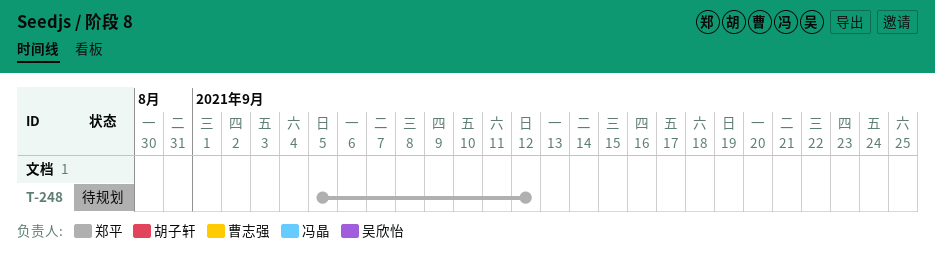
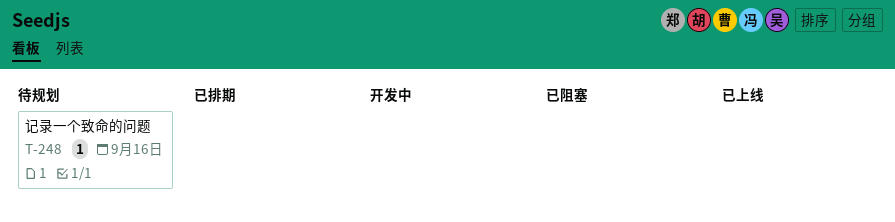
T-248, due: Sep 12 -> Sep 16

